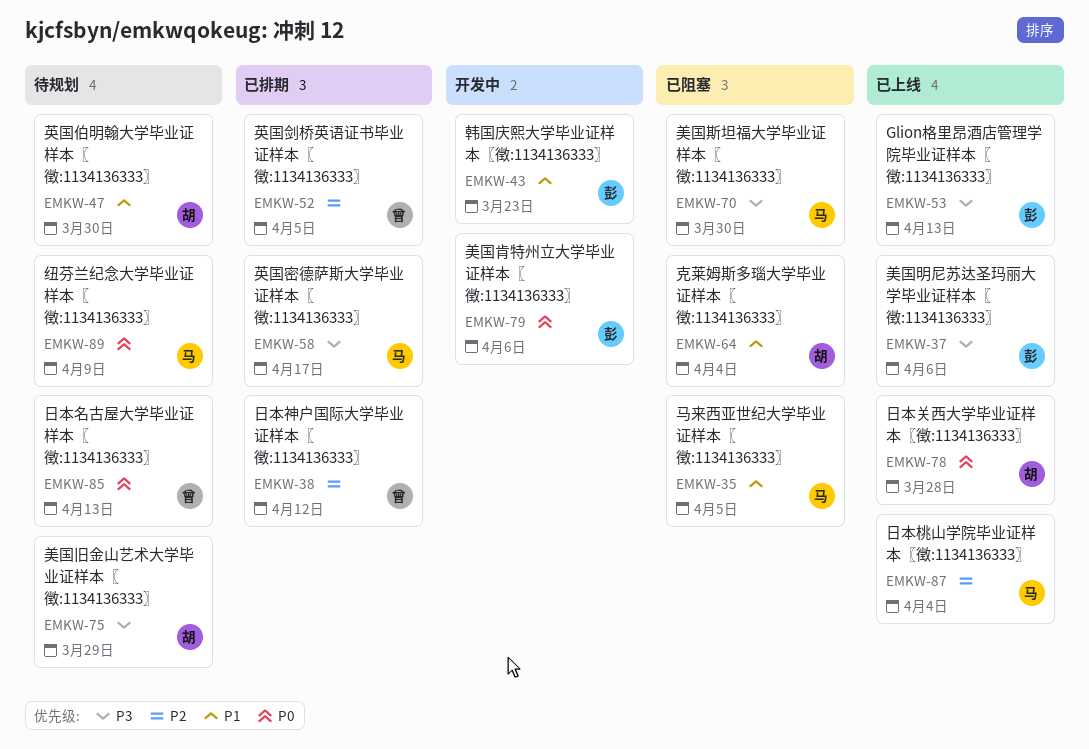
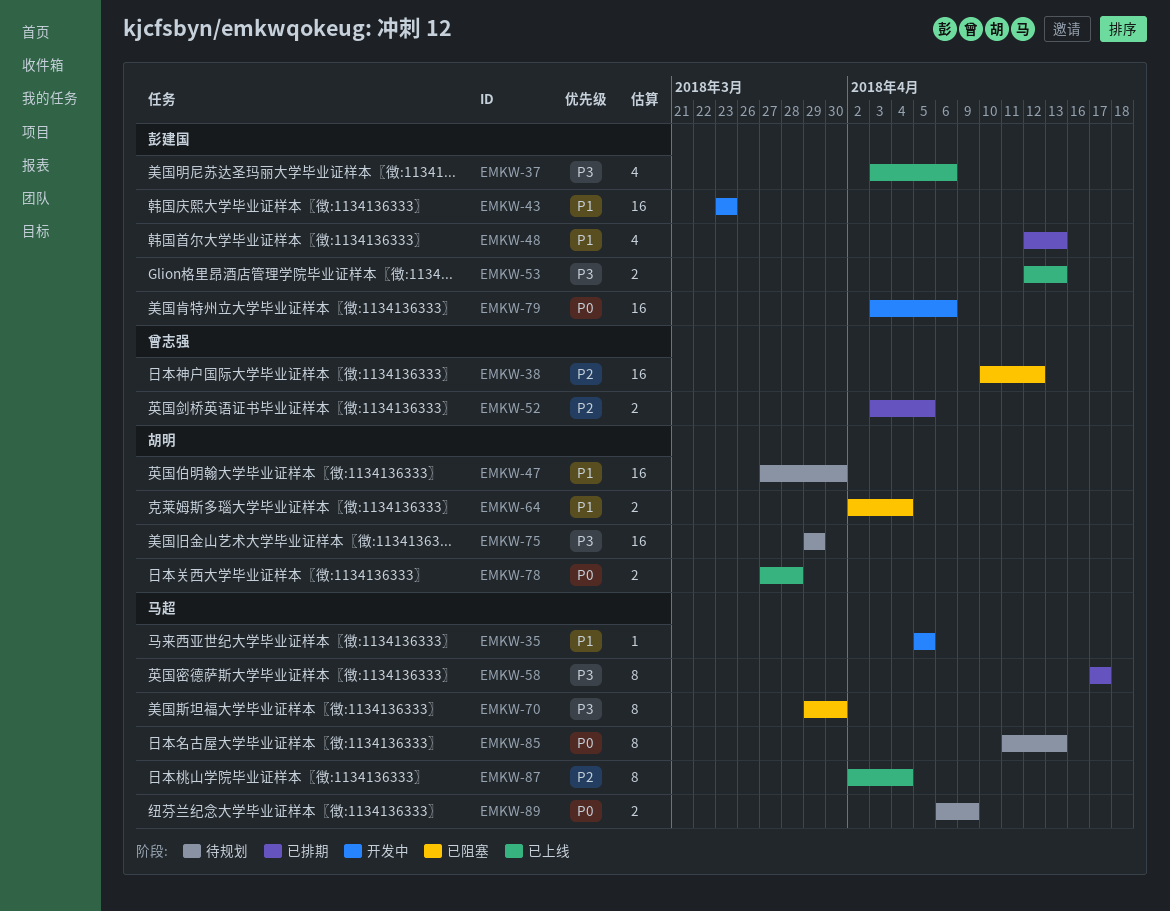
EMKW-35, status: 已阻塞 -> 开发中
EMKW-38, status: 已排期 -> 已阻塞
EMKW-48: none -> present
EMKW-85, owner: 曾志强 -> 马超

